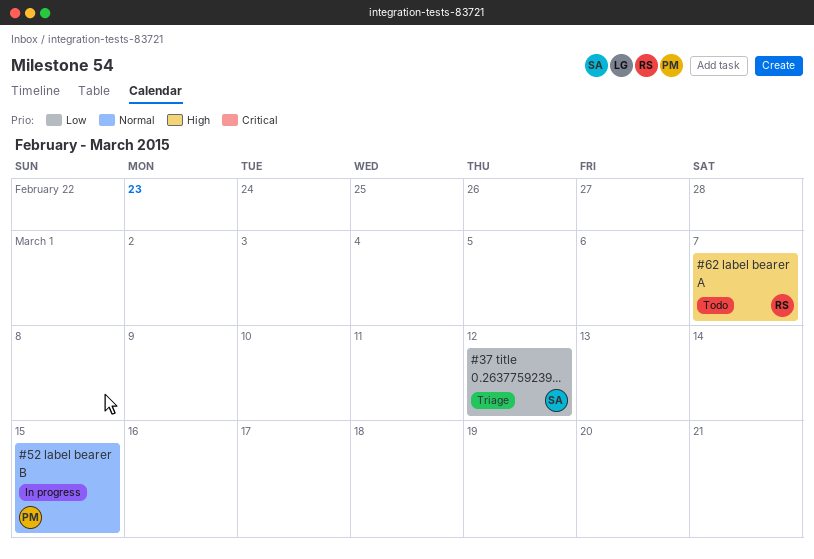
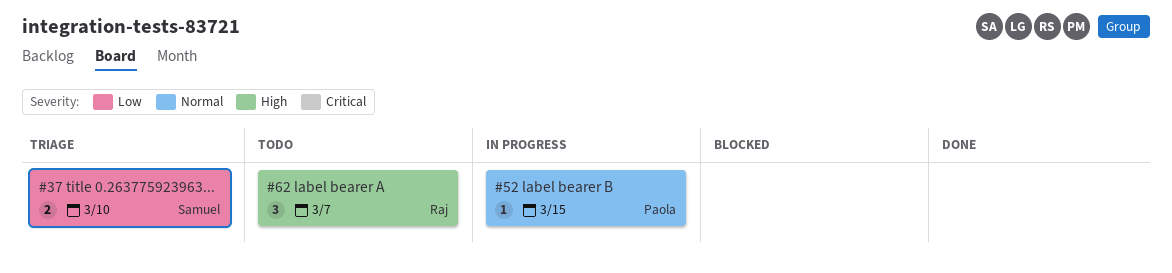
#37, due: Mar 12 -> Mar 10

